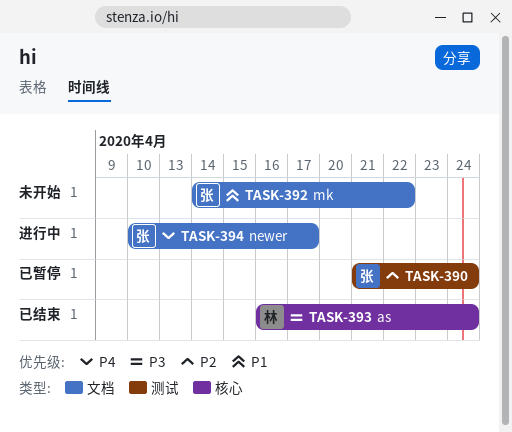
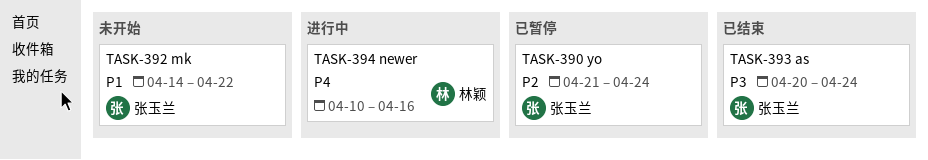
TASK-393, owner: 林颖 -> 张玉兰
TASK-393, start: Apr 16 -> Apr 20
TASK-394, owner: 张玉兰 -> 林颖
TASK-394, due: Apr 17 -> Apr 16

